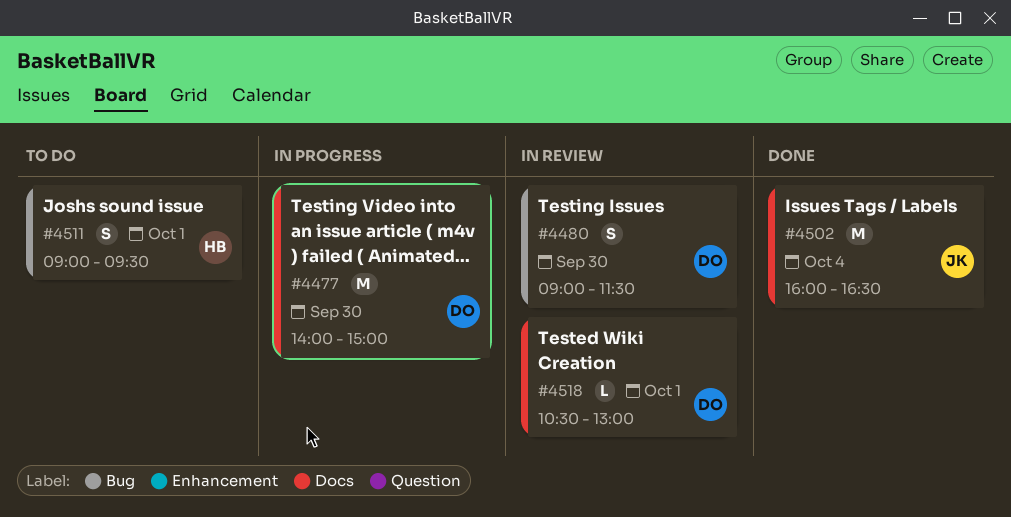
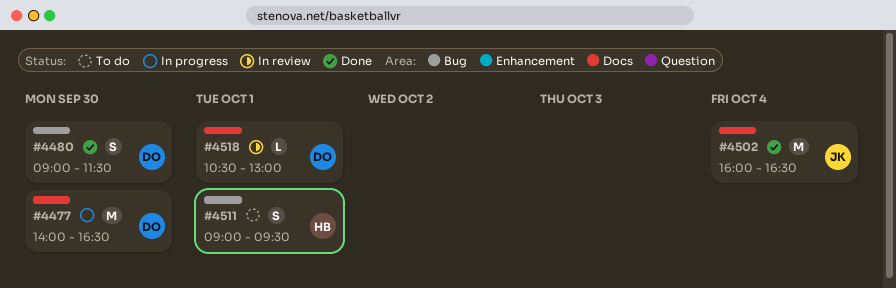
#4477, ends: 15:00 -> 16:30
#4480, status: In review -> Done

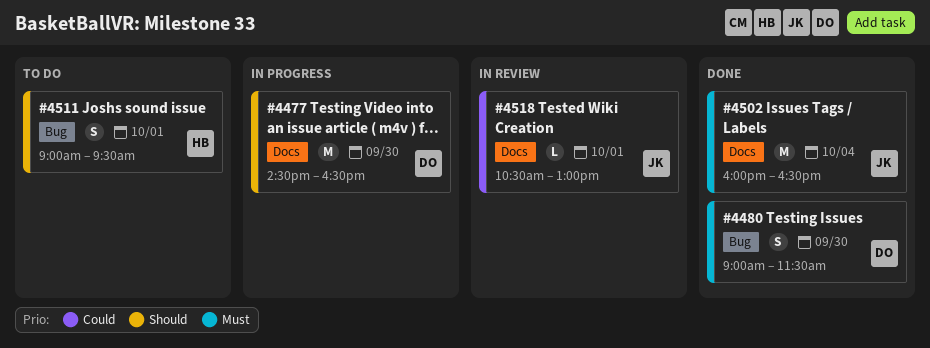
#4477, begins: 14:00 -> 14:30
#4518, owner: DO -> JK

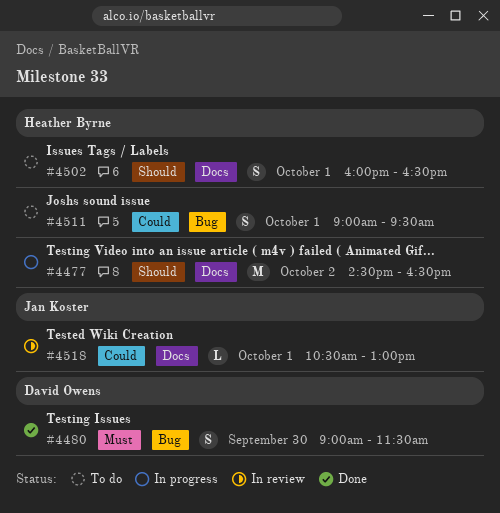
#4477, owner: David Owens -> Heather Byrne
#4477, day: Sep 30 -> Oct 2
#4502, status: Done -> To do
#4502, owner: Jan Koster -> Heather Byrne
#4502, priority: Must -> Should
#4502, estimate: M -> S
#4502, day: Oct 4 -> Oct 1
#4511, priority: Should -> Could

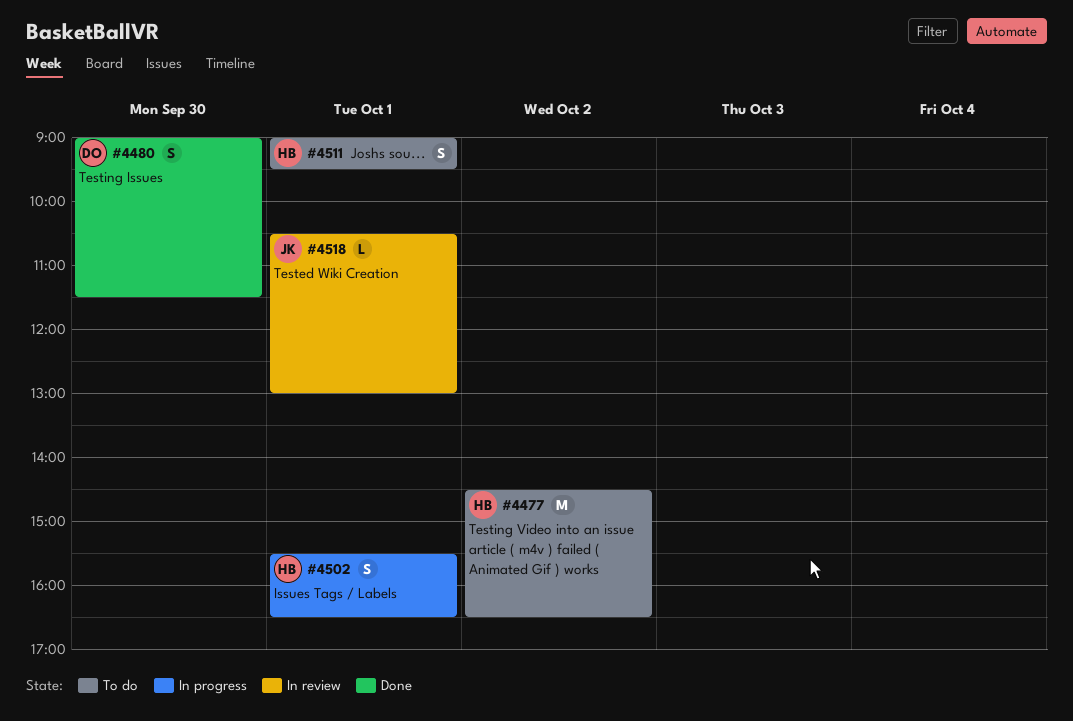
#4477, status: In progress -> To do
#4502, status: To do -> In progress
#4502, begins: 16:00 -> 15:30

